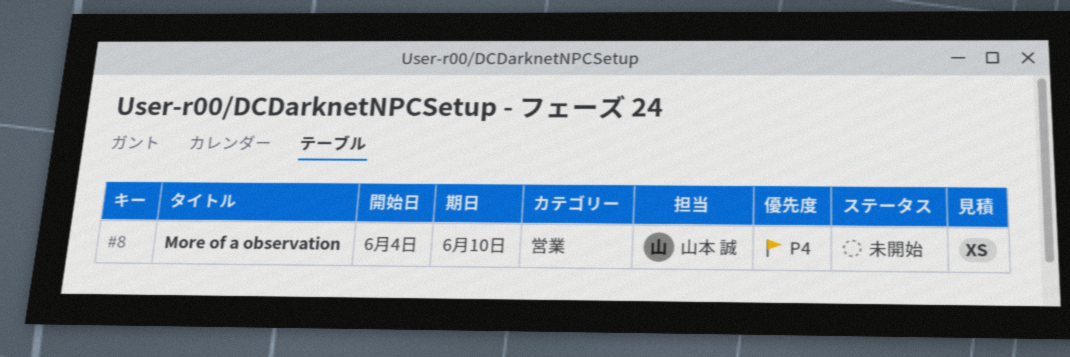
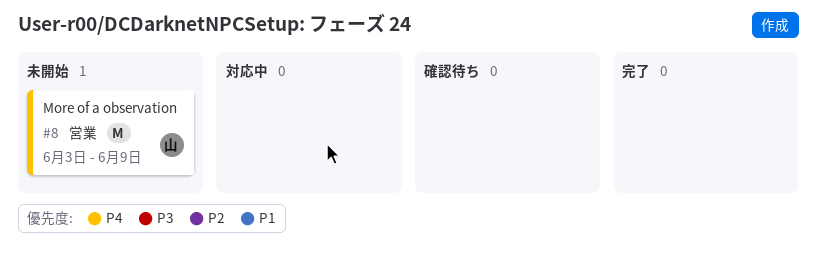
#8, estimate: XS -> M
#8, start: Jun 4 -> Jun 3
#8, due: Jun 10 -> Jun 9

